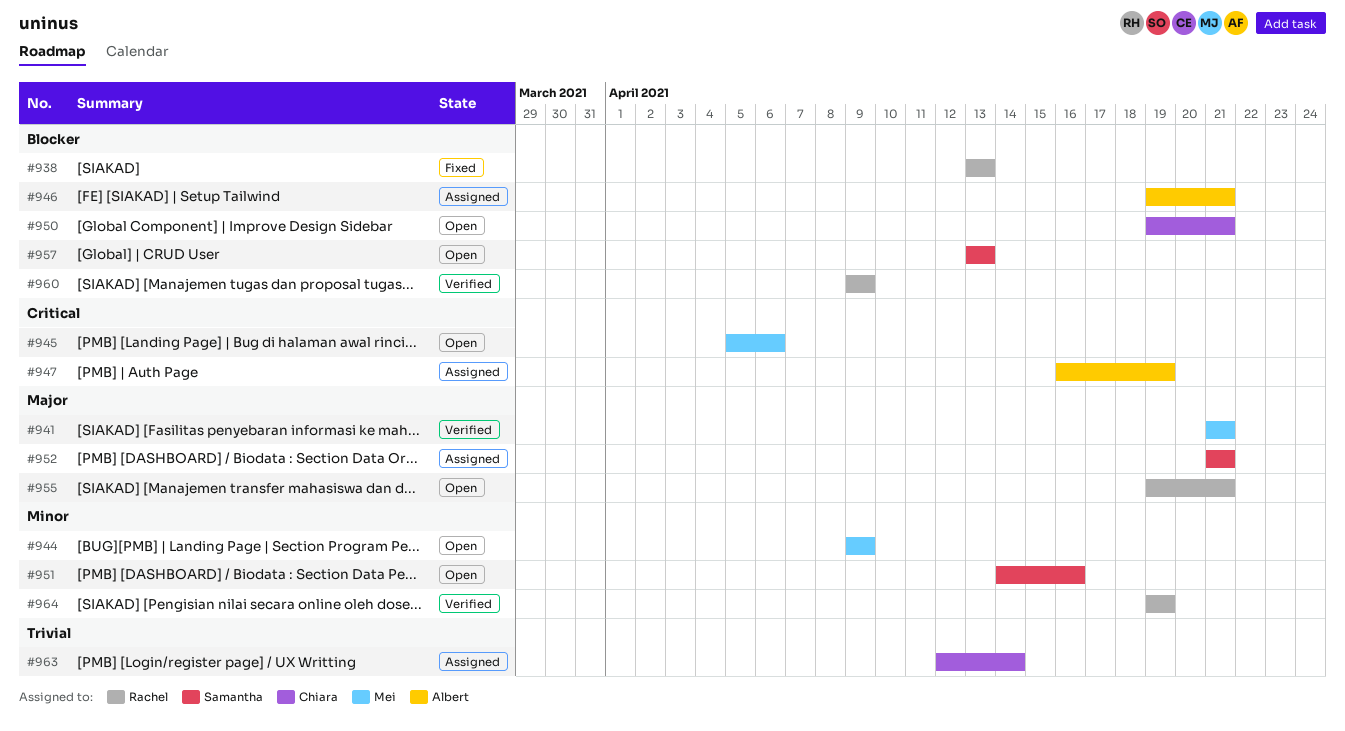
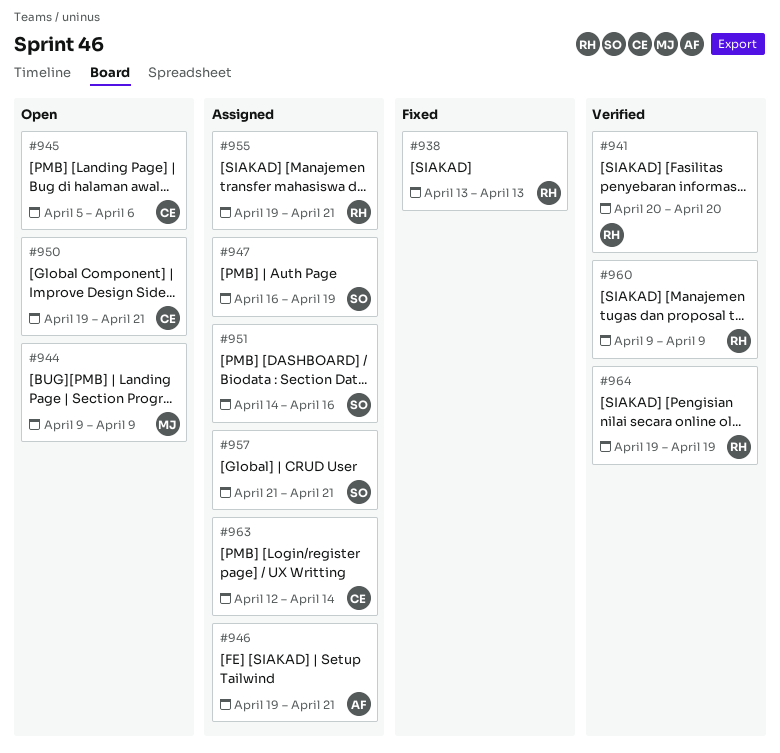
#941, owner: Mei -> Rachel
#941, start: Apr 21 -> Apr 20
#941, due: Apr 21 -> Apr 20
#945, owner: Mei -> Chiara
#947, owner: Albert -> Samantha
#951, status: Open -> Assigned
#952: present -> none
#955, status: Open -> Assigned
#957, status: Open -> Assigned
#957, start: Apr 13 -> Apr 21
#957, due: Apr 13 -> Apr 21

